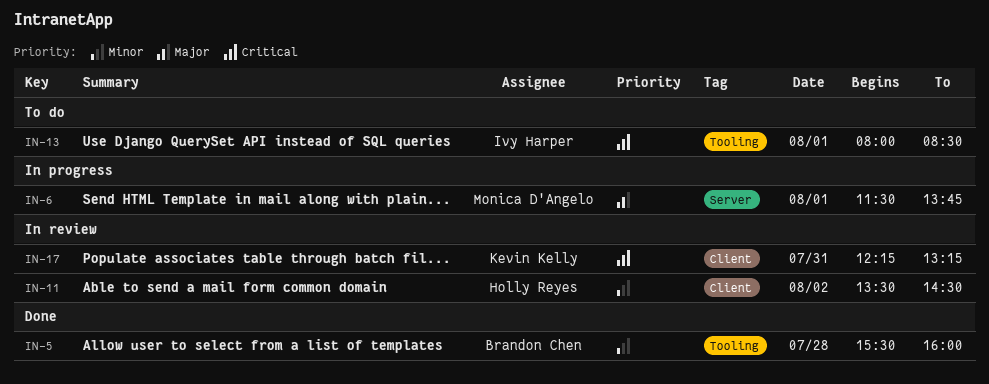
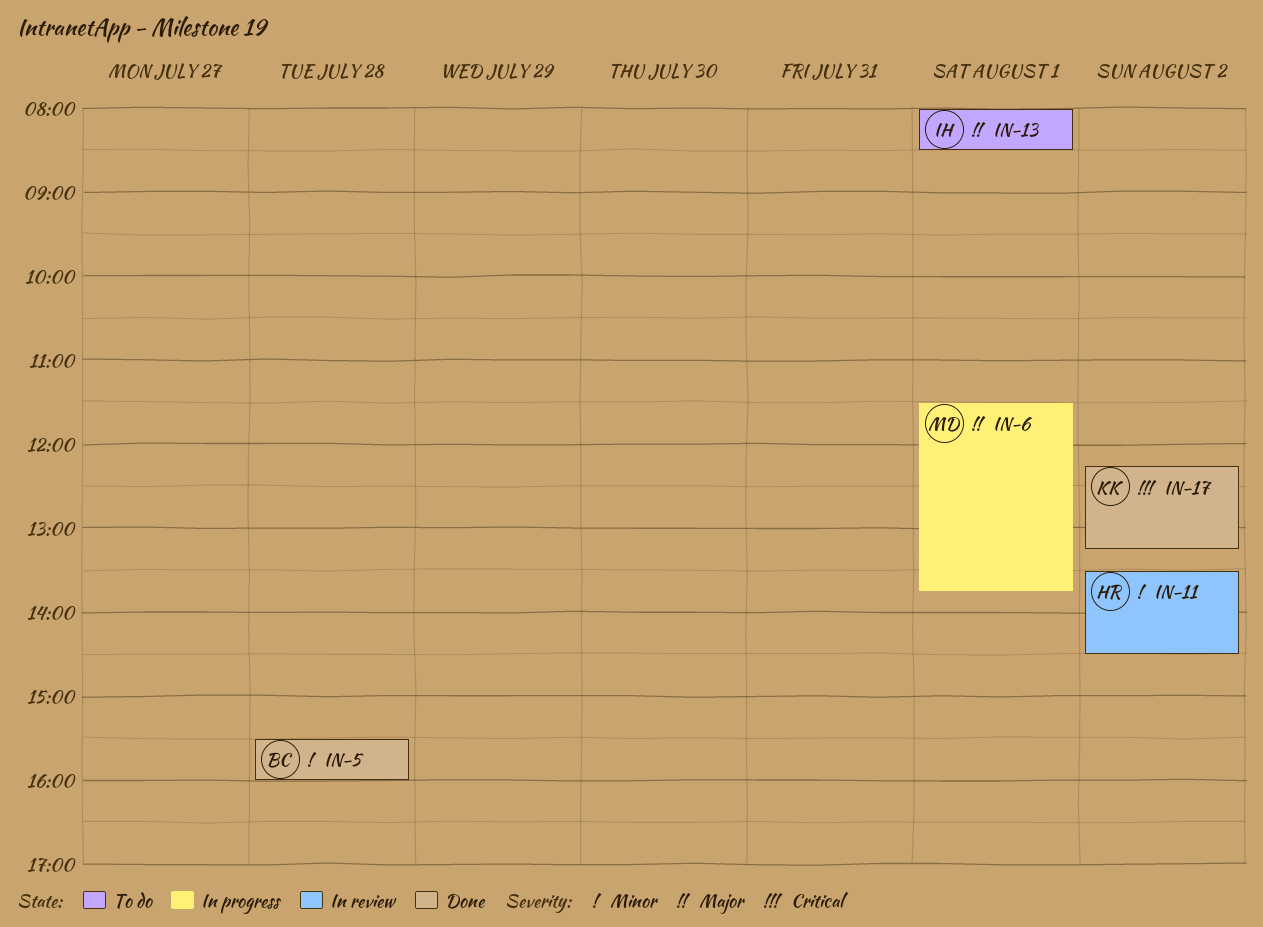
IN-13, priority: Critical -> Major
IN-17, status: In review -> Done
IN-17, day: Jul 31 -> Aug 2

